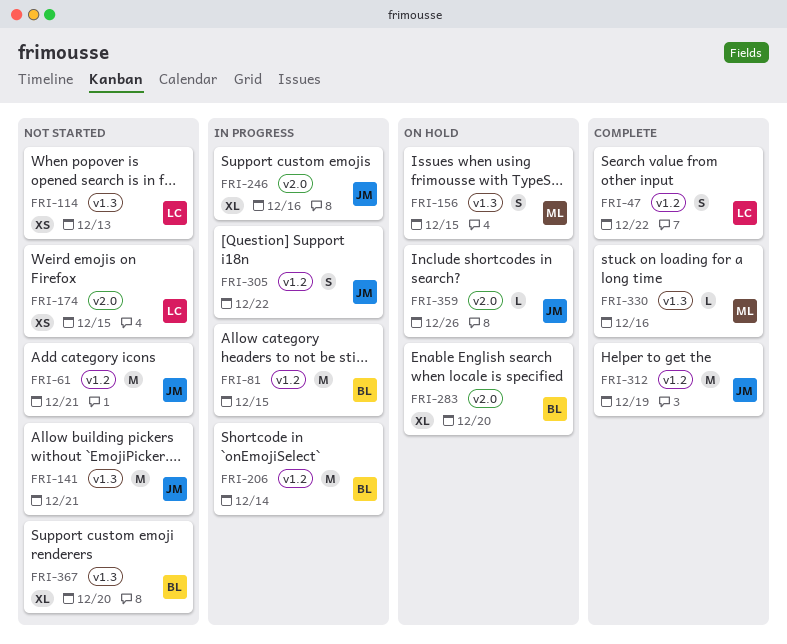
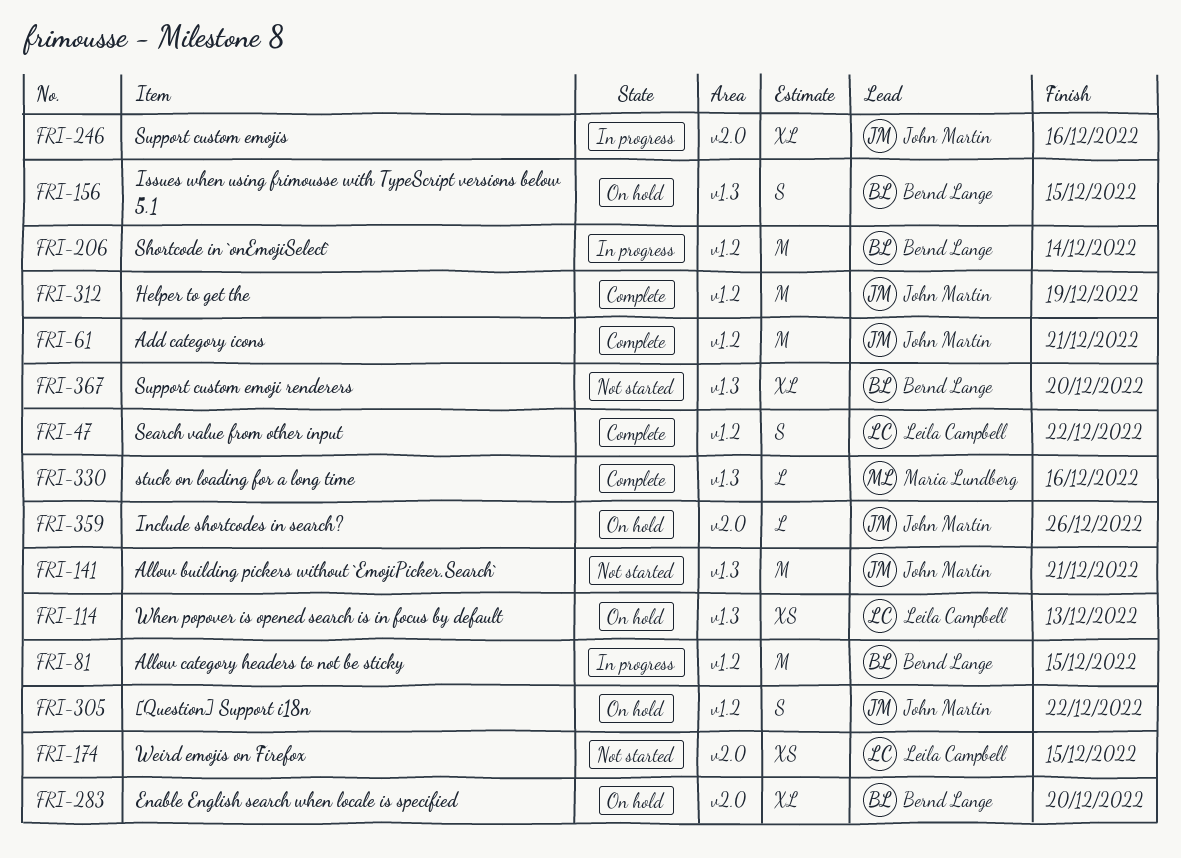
FRI-61, status: Not started -> Complete
FRI-114, status: Not started -> On hold
FRI-156, owner: Maria Lundberg -> Bernd Lange
FRI-305, status: In progress -> On hold

